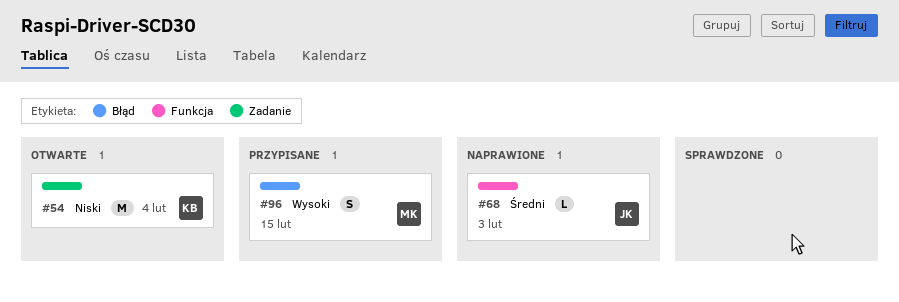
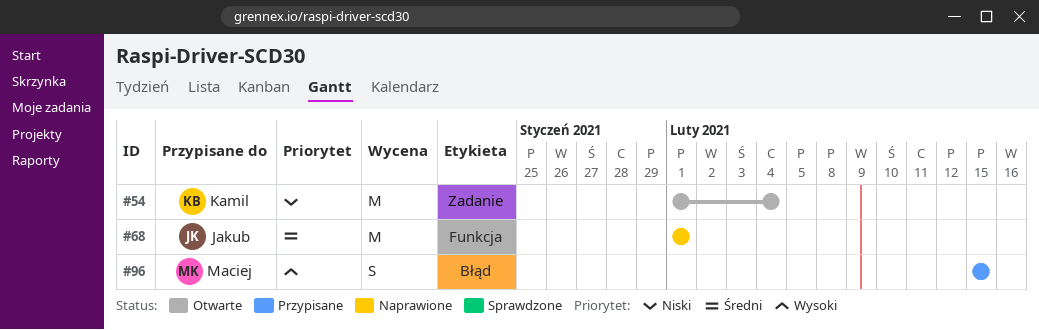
#68, estimate: L -> M
#68, due: Feb 3 -> Feb 1

